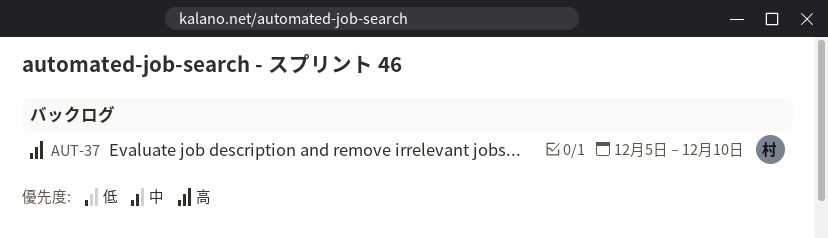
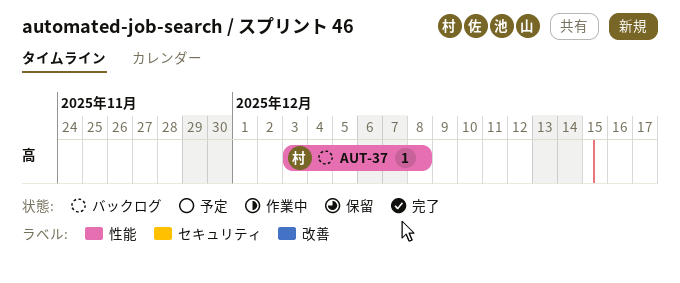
AUT-37, start: Dec 5 -> Dec 3
AUT-37, due: Dec 10 -> Dec 8

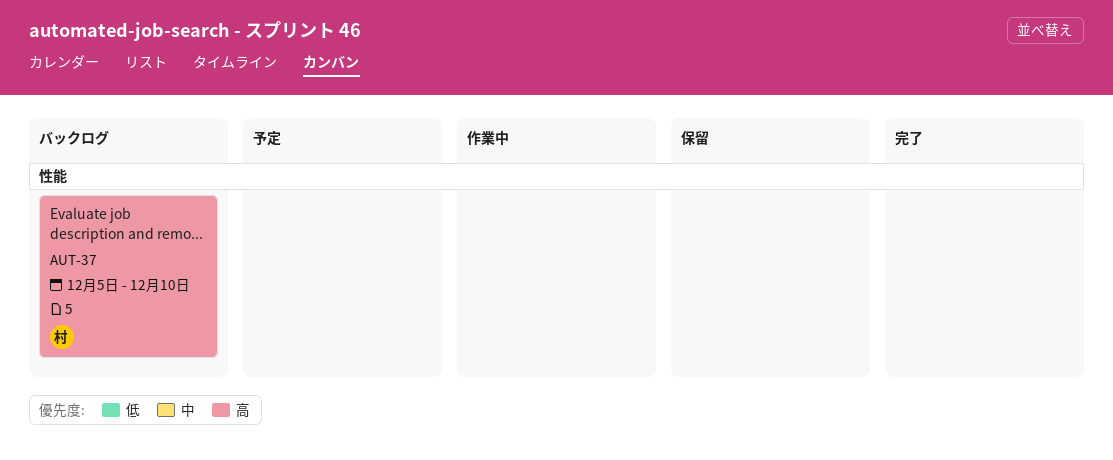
AUT-37, start: Dec 3 -> Dec 5
AUT-37, due: Dec 8 -> Dec 10

